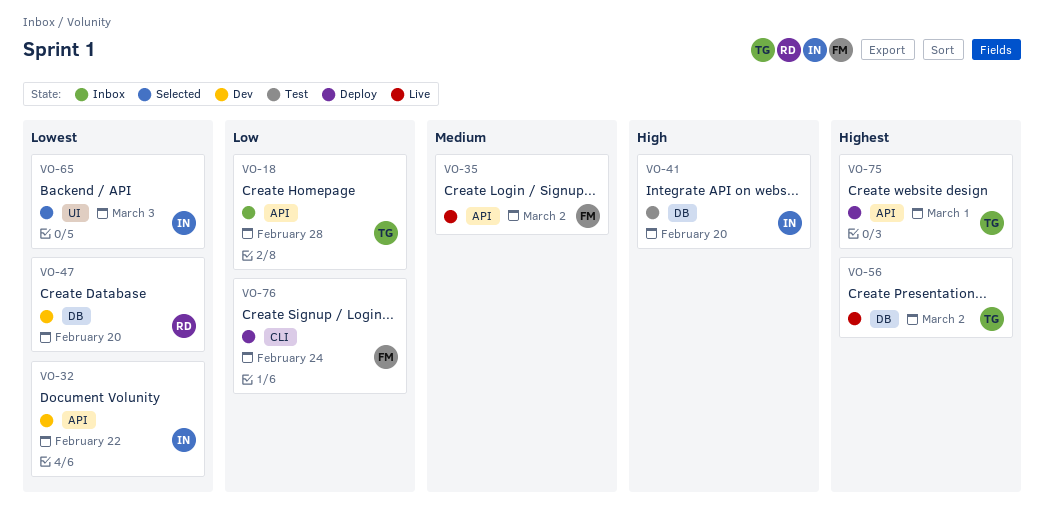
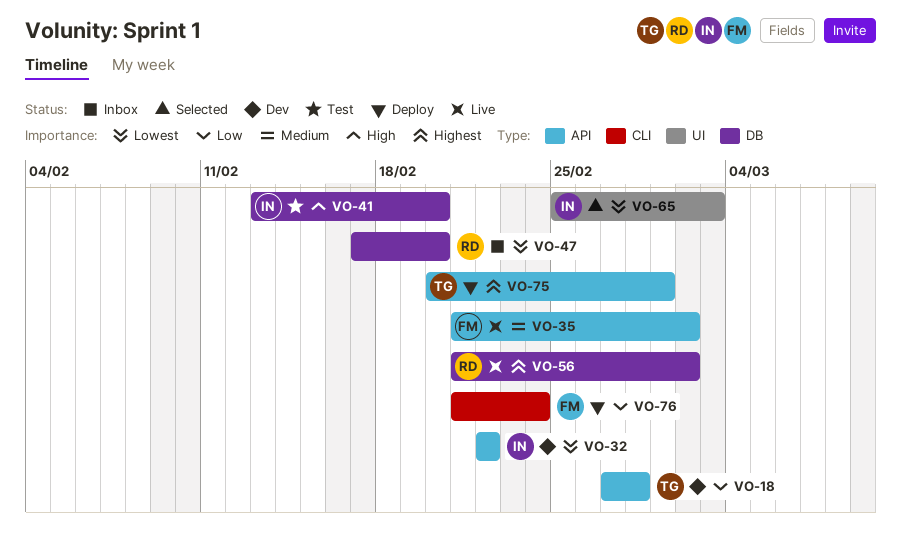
VO-18, status: Inbox -> Dev
VO-47, status: Dev -> Inbox
VO-56, owner: TG -> RD

